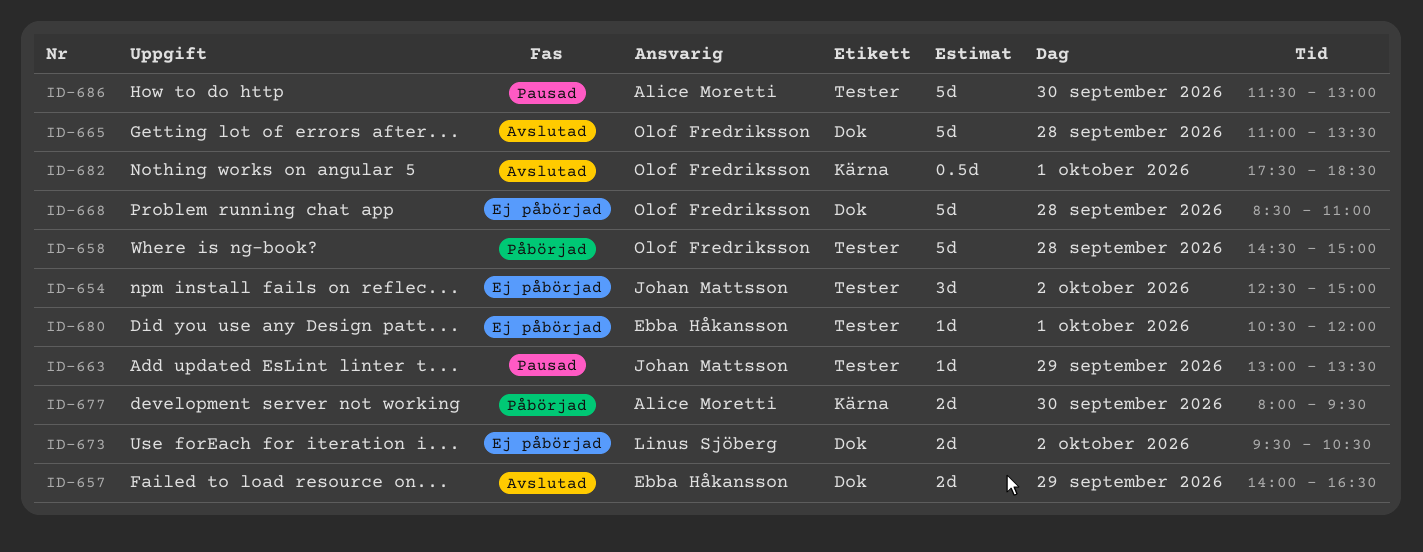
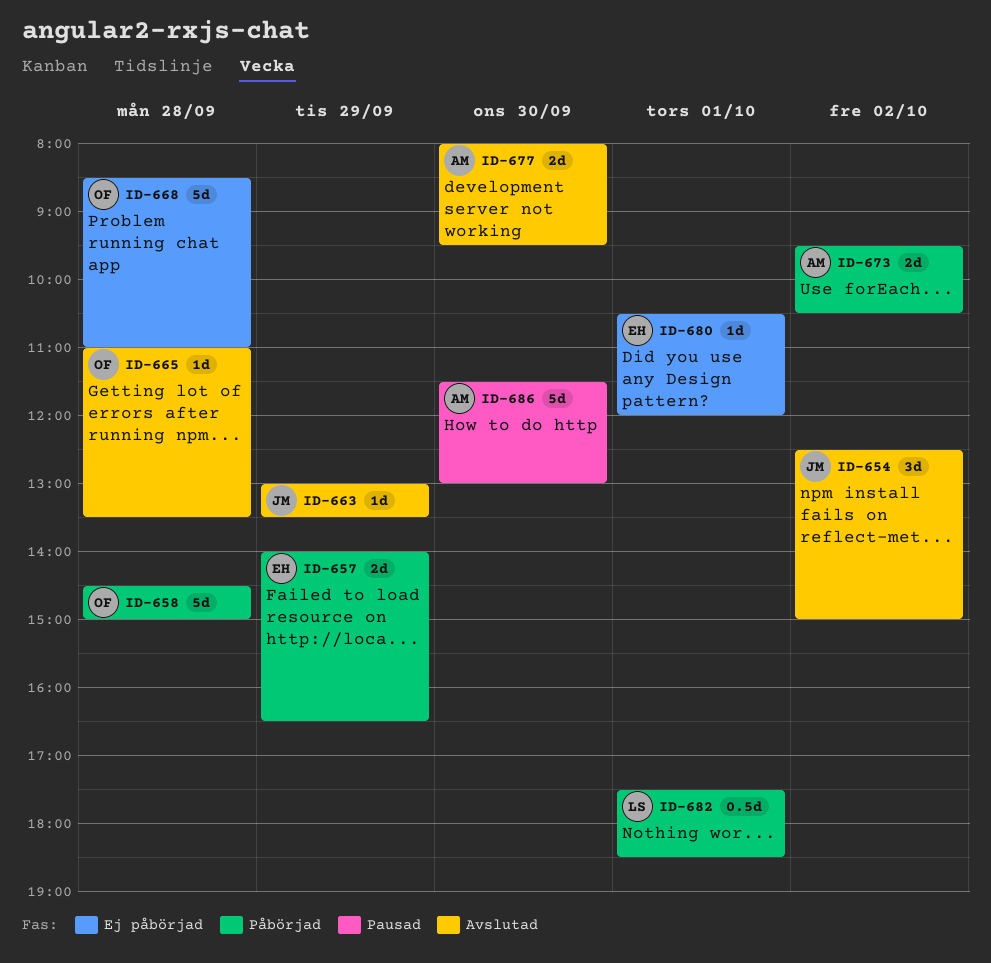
ID-654, status: Ej påbörjad -> Avslutad
ID-657, status: Avslutad -> Påbörjad
ID-663, status: Pausad -> Avslutad
ID-665, estimate: 5d -> 1d
ID-673, status: Ej påbörjad -> Påbörjad
ID-673, owner: Linus Sjöberg -> Alice Moretti
ID-677, status: Påbörjad -> Avslutad
ID-682, status: Avslutad -> Påbörjad
ID-682, owner: Olof Fredriksson -> Linus Sjöberg

